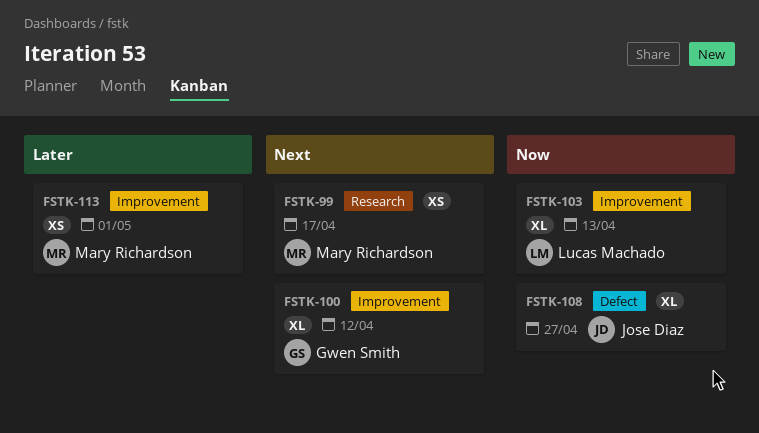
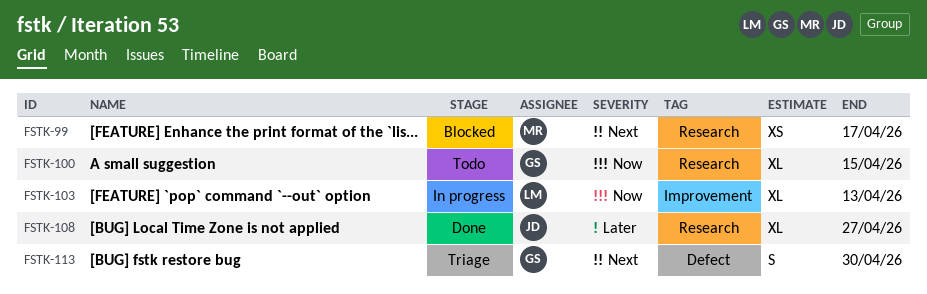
FSTK-100, priority: Next -> Now
FSTK-100, label: Improvement -> Research
FSTK-100, due: Apr 12 -> Apr 15
FSTK-108, priority: Now -> Later
FSTK-108, label: Defect -> Research
FSTK-113, owner: Mary Richardson -> Gwen Smith
FSTK-113, priority: Later -> Next
FSTK-113, label: Improvement -> Defect
FSTK-113, estimate: XS -> S
FSTK-113, due: May 1 -> Apr 30

